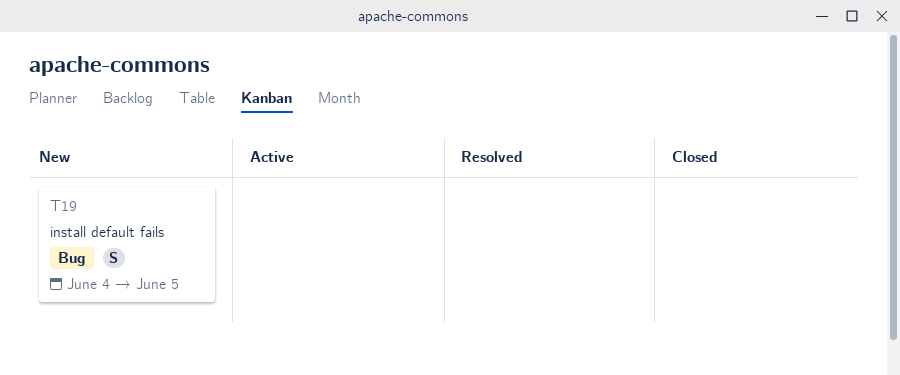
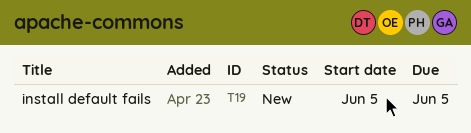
T19, start: Jun 4 -> Jun 5

